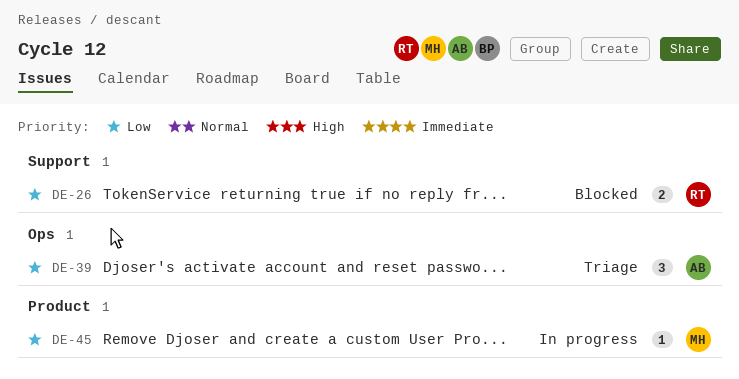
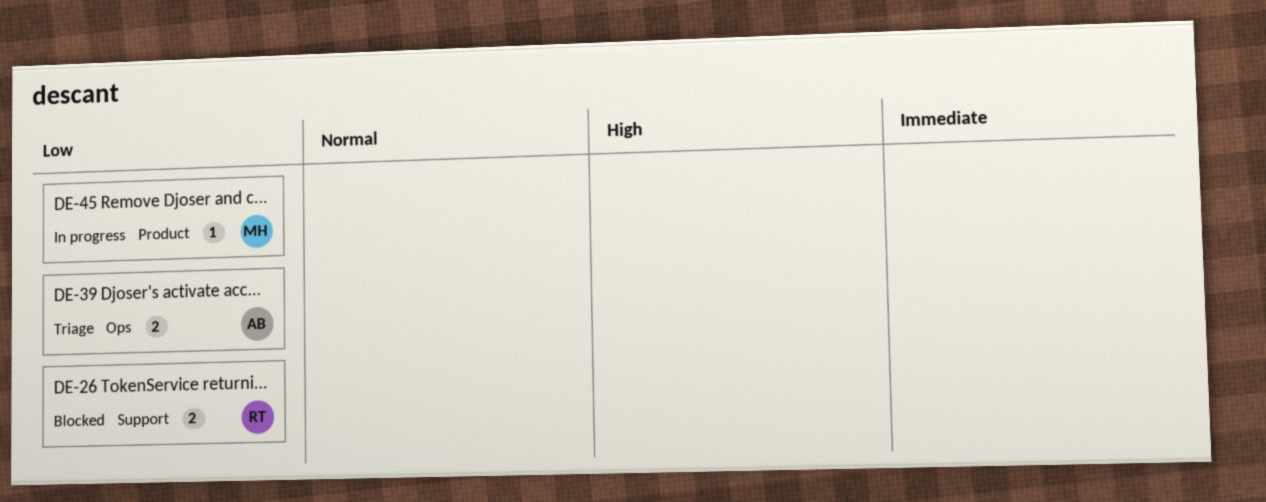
DE-39, estimate: 3 -> 2

